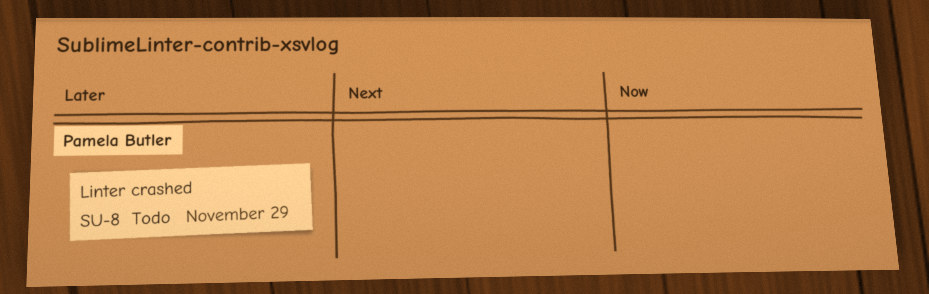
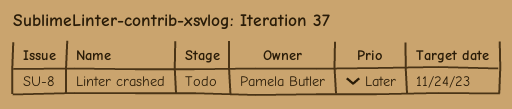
SU-8, due: Nov 29 -> Nov 24

